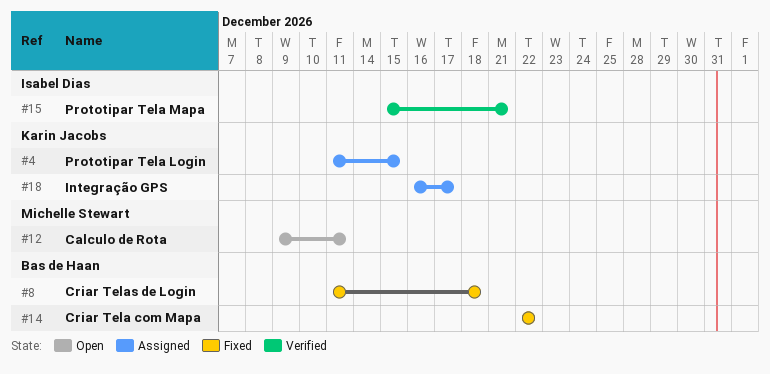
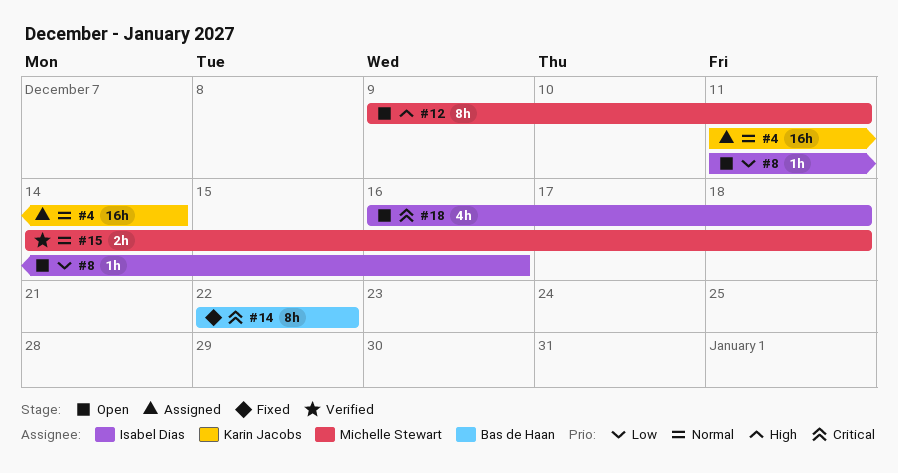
#4, due: Dec 15 -> Dec 14
#8, status: Fixed -> Open
#8, owner: Bas de Haan -> Isabel Dias
#8, due: Dec 18 -> Dec 16
#15, owner: Isabel Dias -> Michelle Stewart
#15, start: Dec 15 -> Dec 14
#15, due: Dec 21 -> Dec 18
#18, status: Assigned -> Open
#18, owner: Karin Jacobs -> Isabel Dias
#18, due: Dec 17 -> Dec 18

